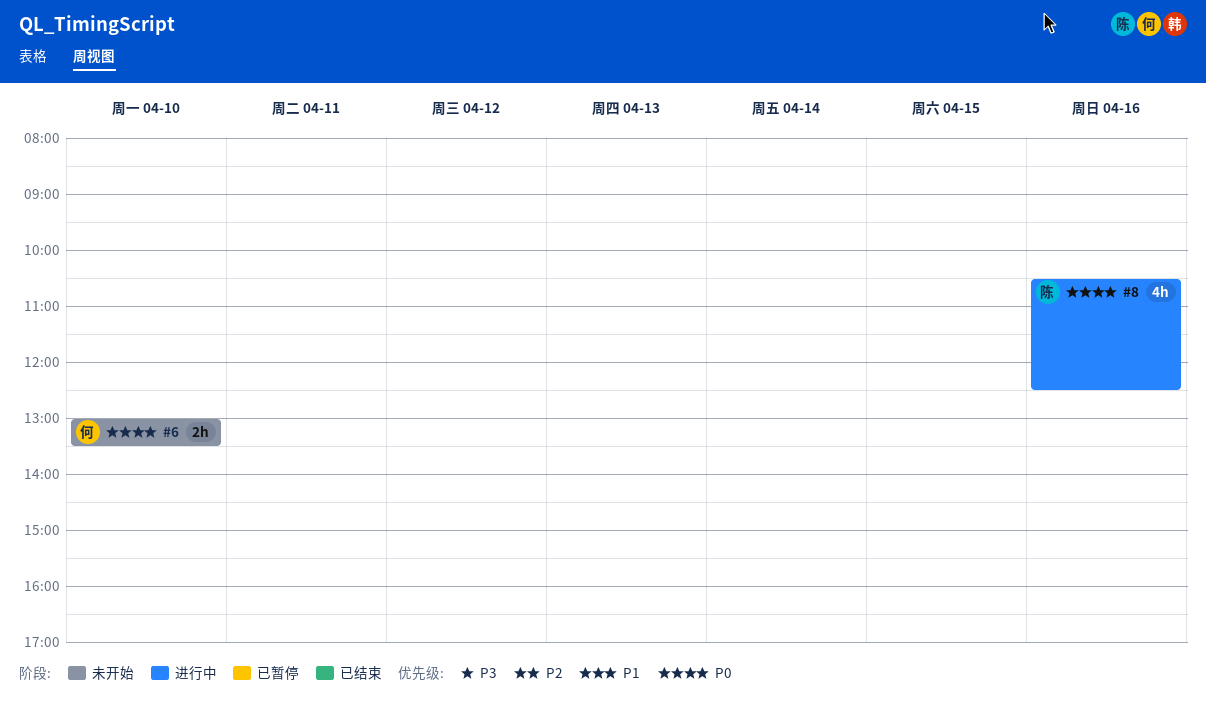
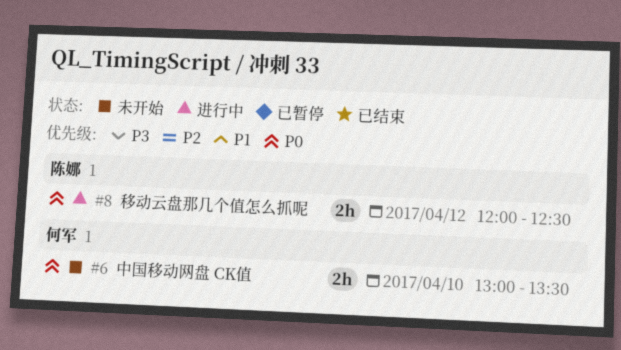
#8, estimate: 4h -> 2h
#8, day: Apr 16 -> Apr 12
#8, begins: 10:30 -> 12:00

